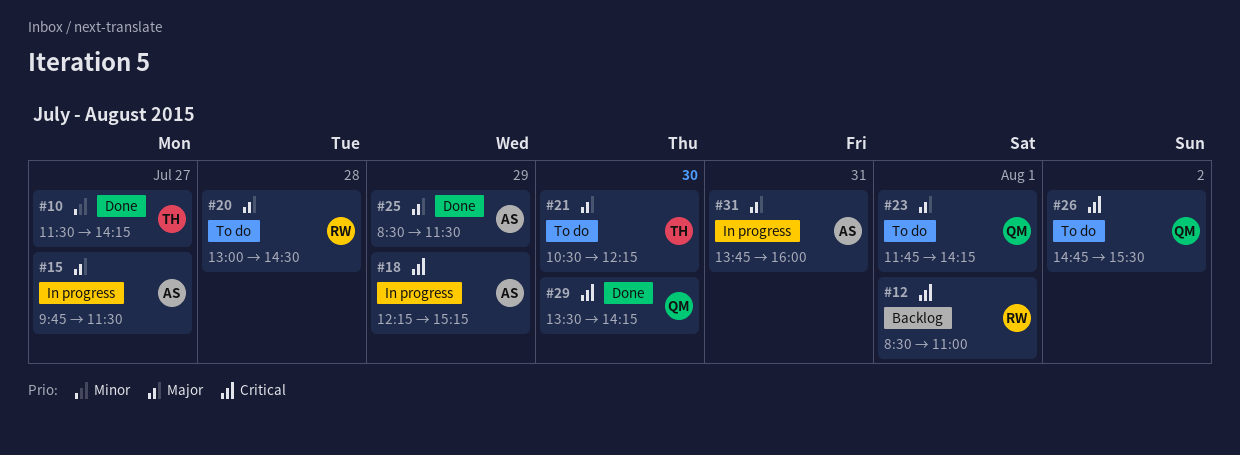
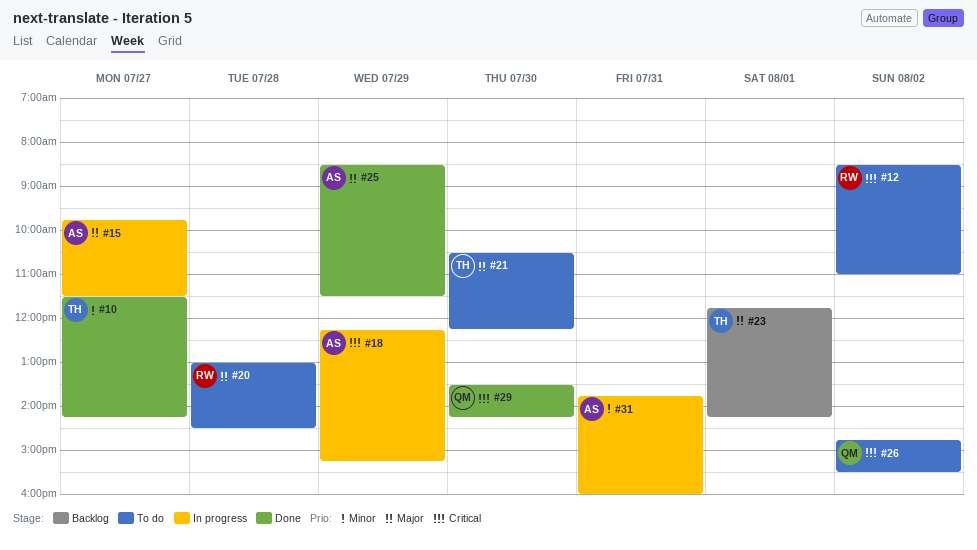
#12, status: Backlog -> To do
#12, day: Aug 1 -> Aug 2
#23, status: To do -> Backlog
#23, owner: QM -> TH
#31, priority: Major -> Minor

